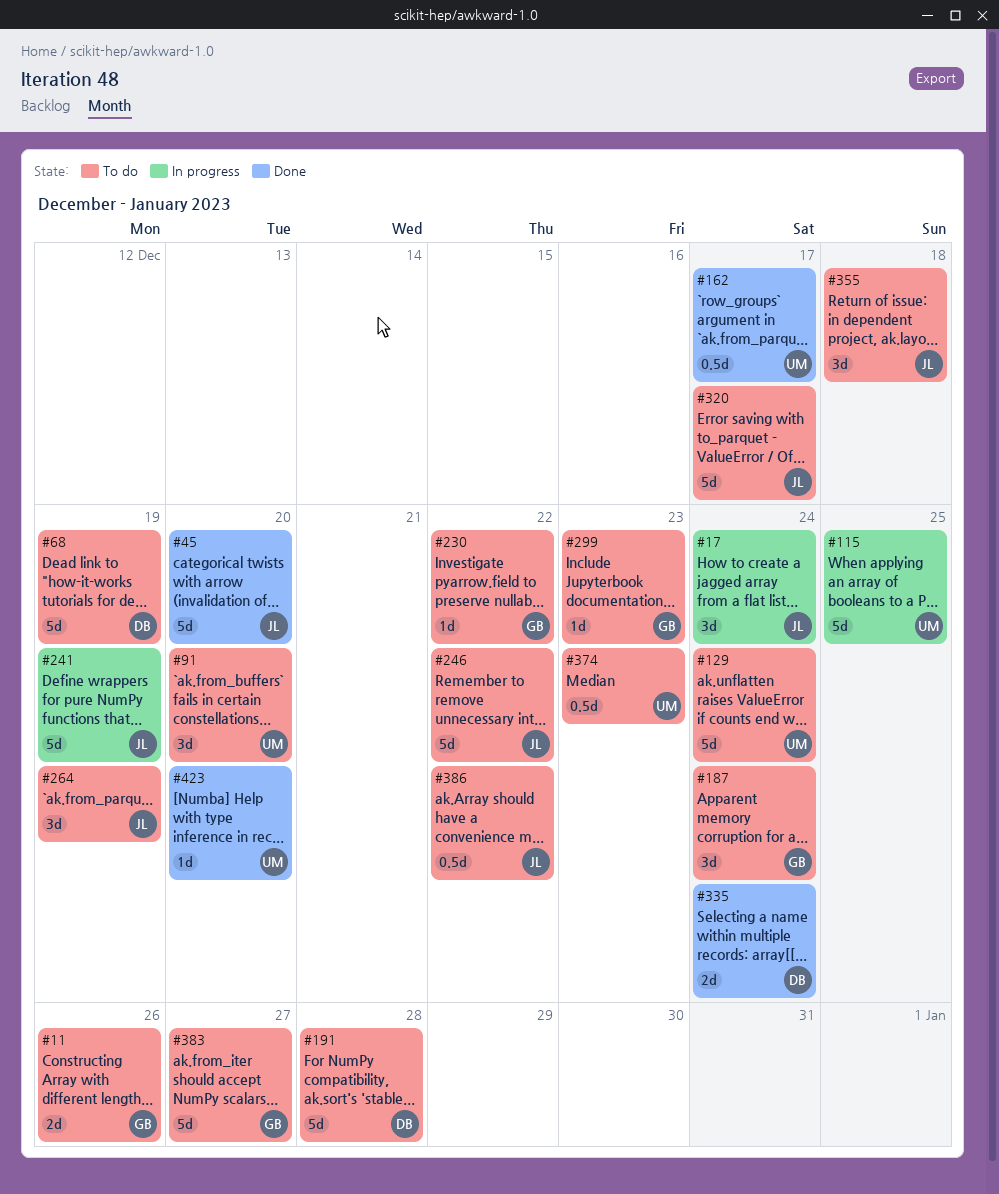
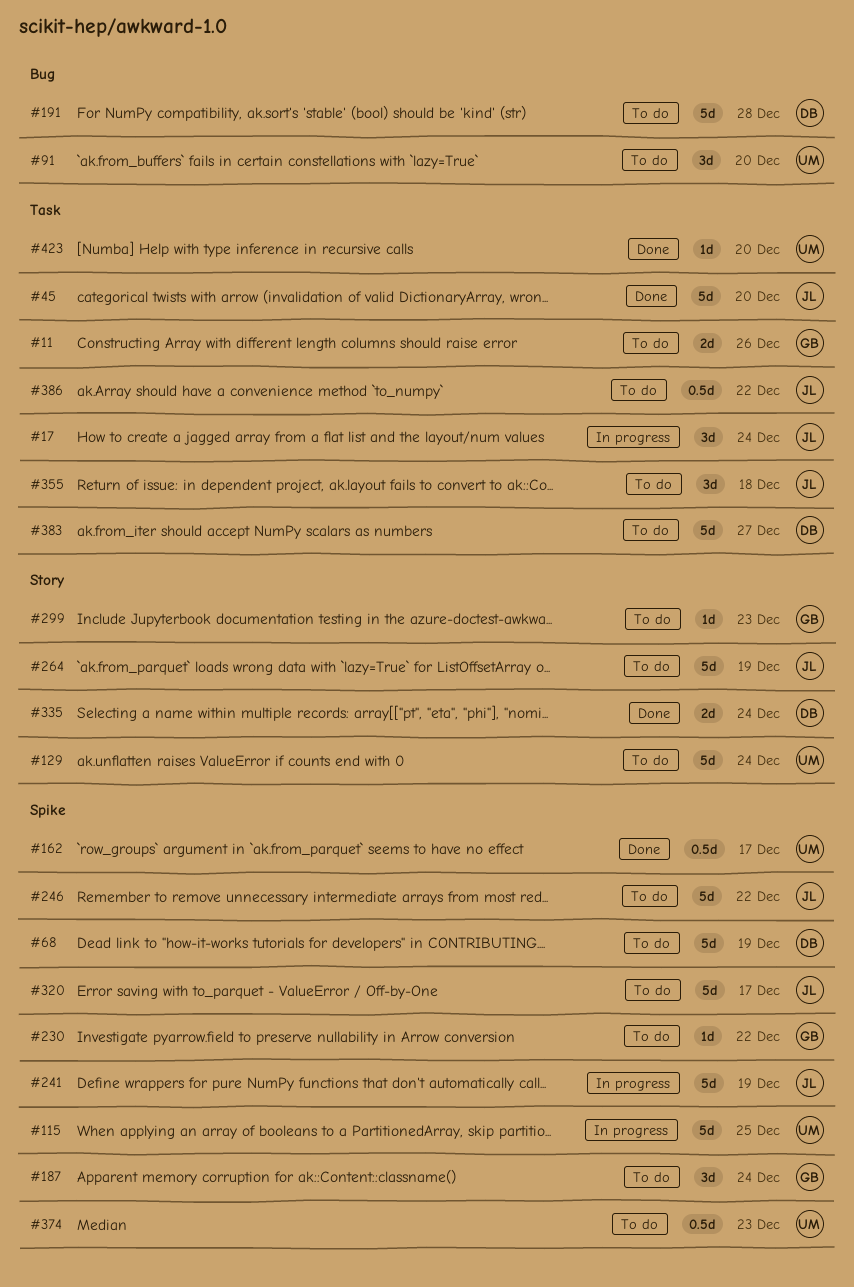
#264, estimate: 3d -> 5d
#383, owner: GB -> DB

